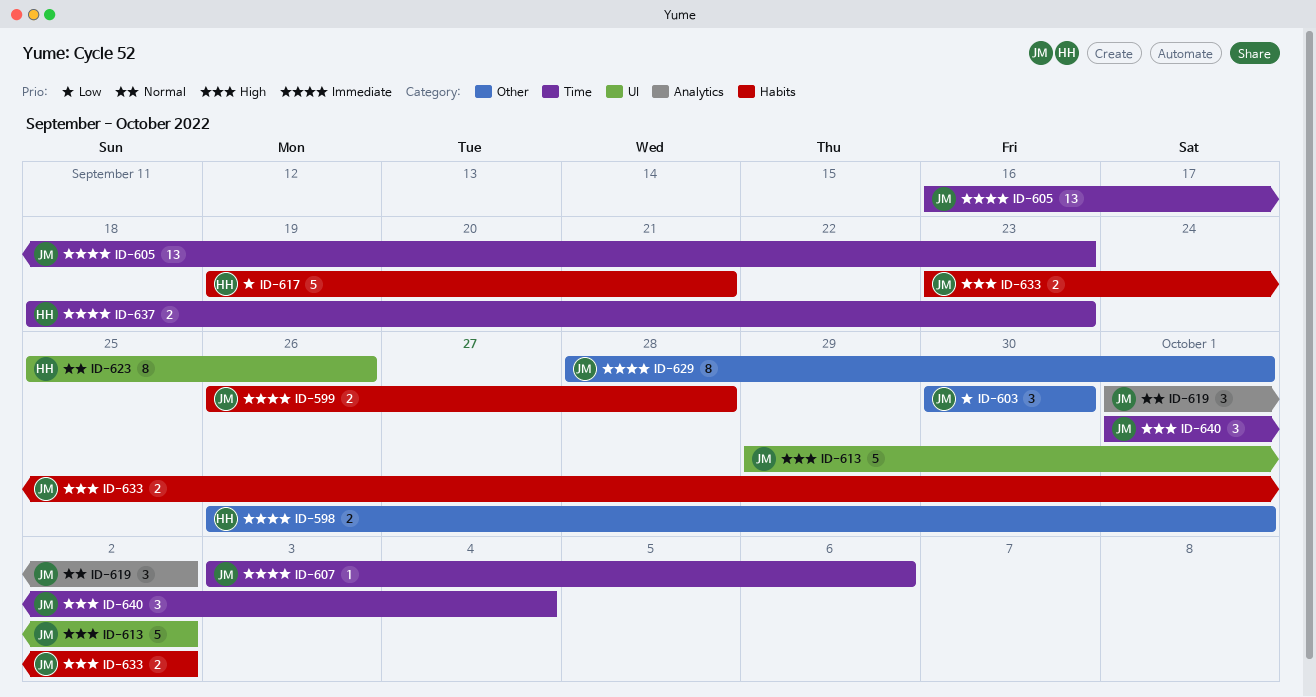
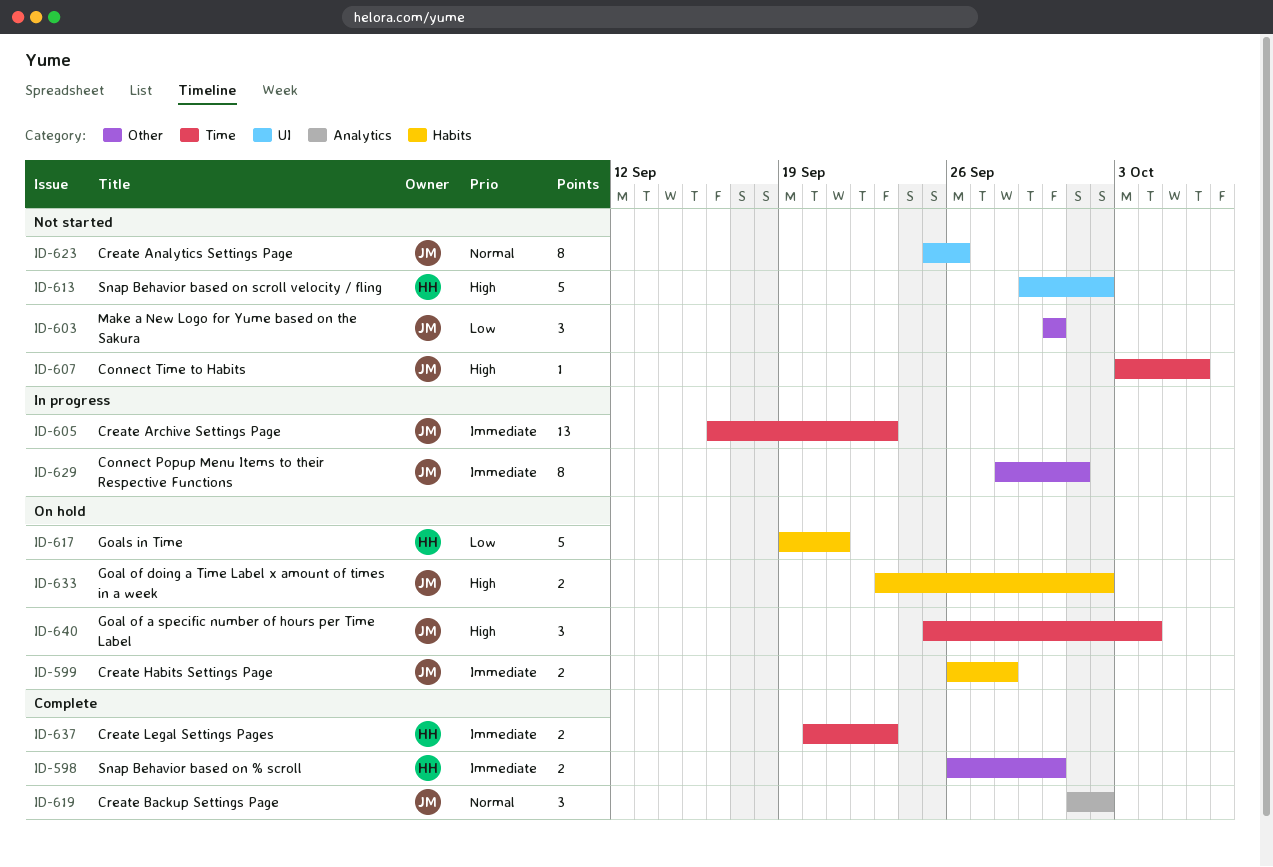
ID-598, due: Oct 1 -> Sep 30
ID-607, priority: Immediate -> High
ID-613, owner: JM -> HH
ID-623, owner: HH -> JM
ID-637, start: Sep 18 -> Sep 20
ID-640, start: Oct 1 -> Sep 25

